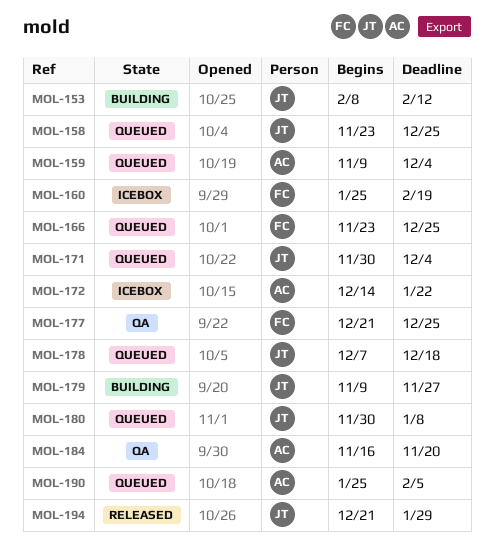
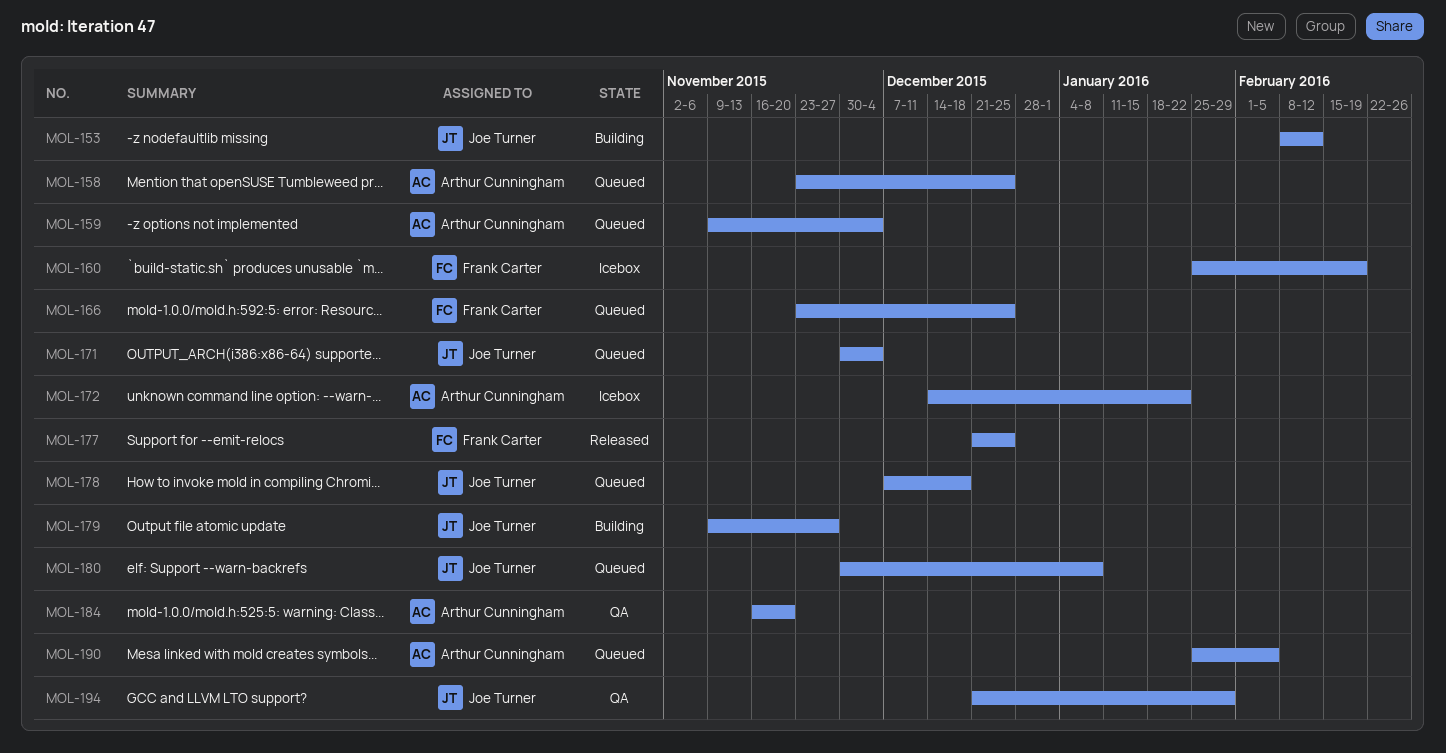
MOL-158, owner: Joe Turner -> Arthur Cunningham
MOL-177, status: QA -> Released
MOL-194, status: Released -> QA

